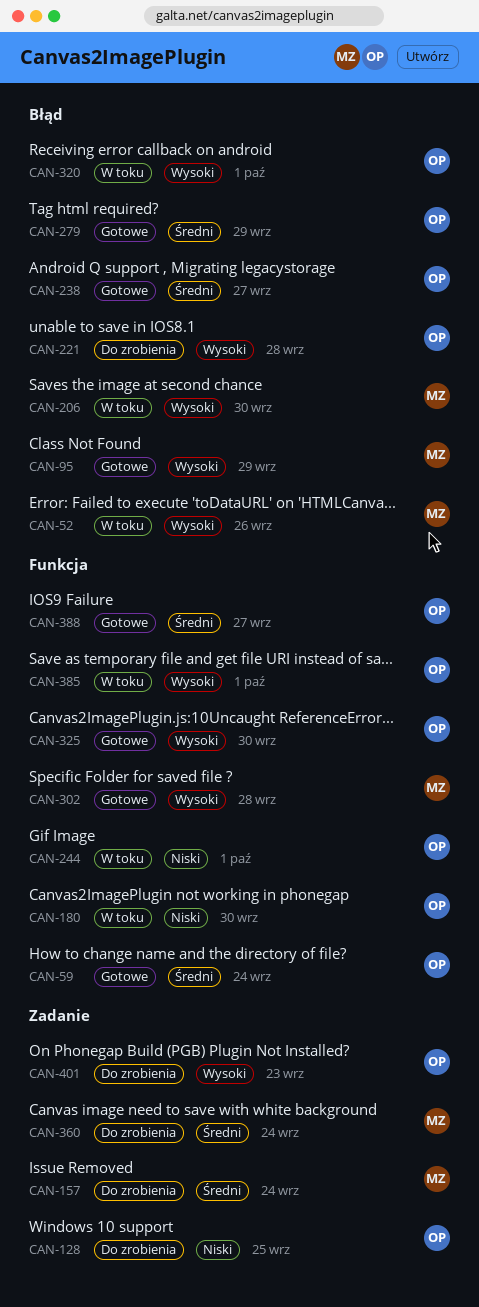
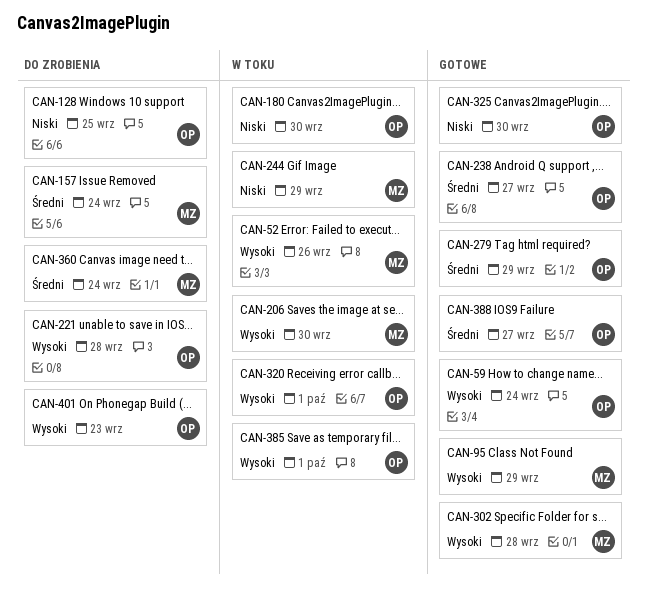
CAN-59, priority: Średni -> Wysoki
CAN-244, owner: OP -> MZ
CAN-244, due: Oct 1 -> Sep 29
CAN-325, priority: Wysoki -> Niski

